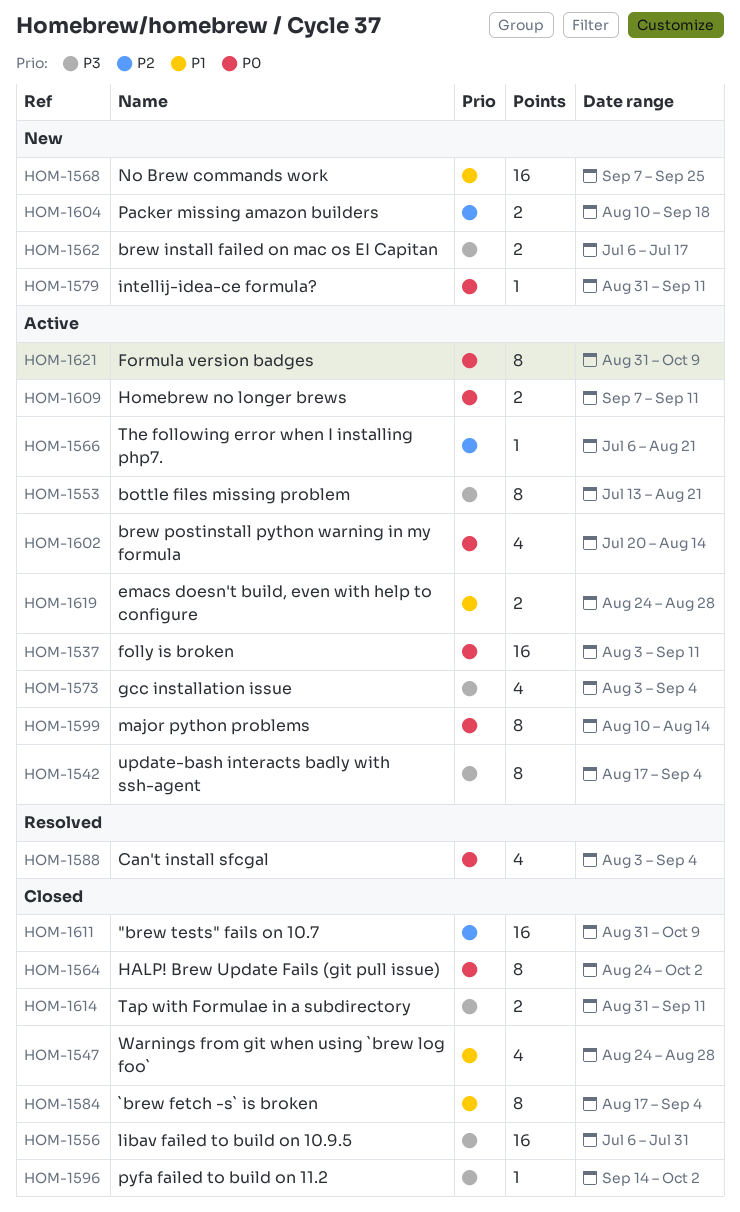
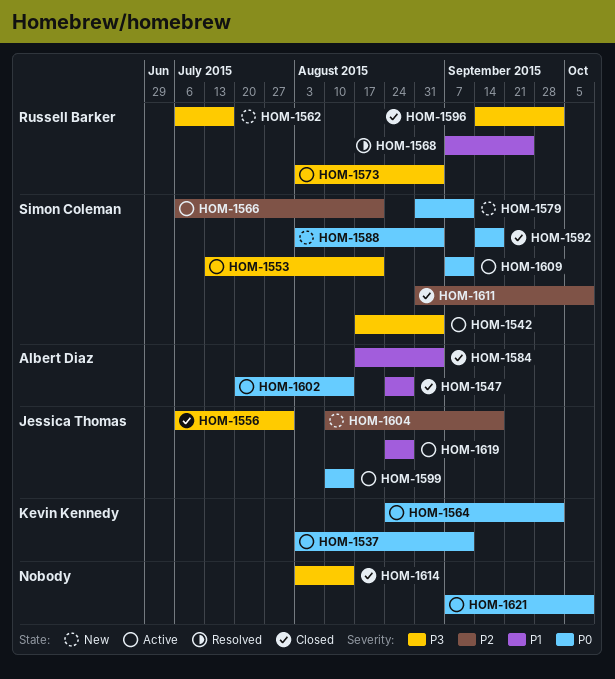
HOM-1564, status: Closed -> Active
HOM-1568, status: New -> Resolved
HOM-1588, status: Resolved -> New
HOM-1592: none -> present
HOM-1614, start: Aug 31 -> Aug 3
HOM-1614, due: Sep 11 -> Aug 14
HOM-1621, start: Aug 31 -> Sep 7

